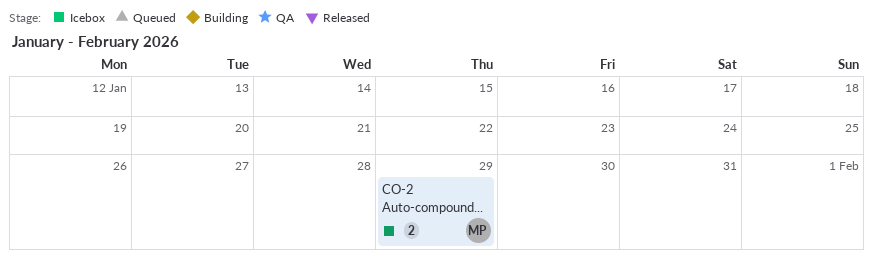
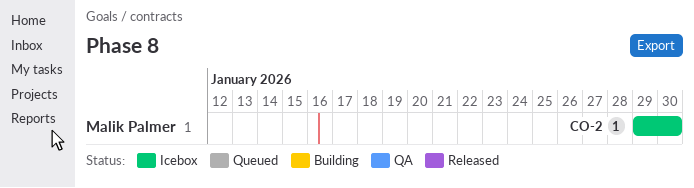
CO-2, estimate: 2 -> 1
CO-2, due: Jan 29 -> Jan 30

